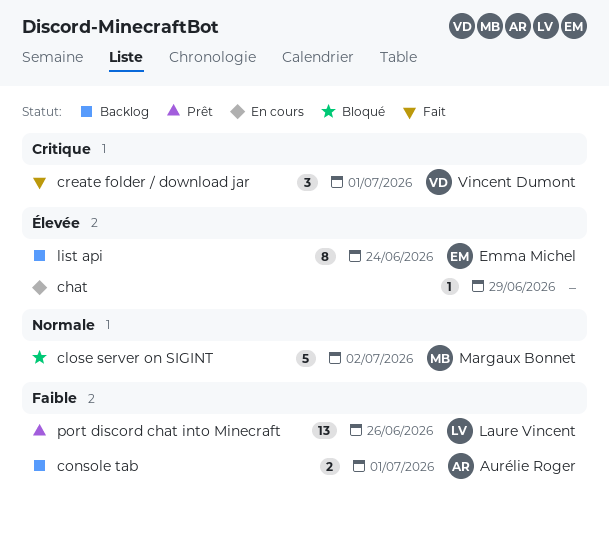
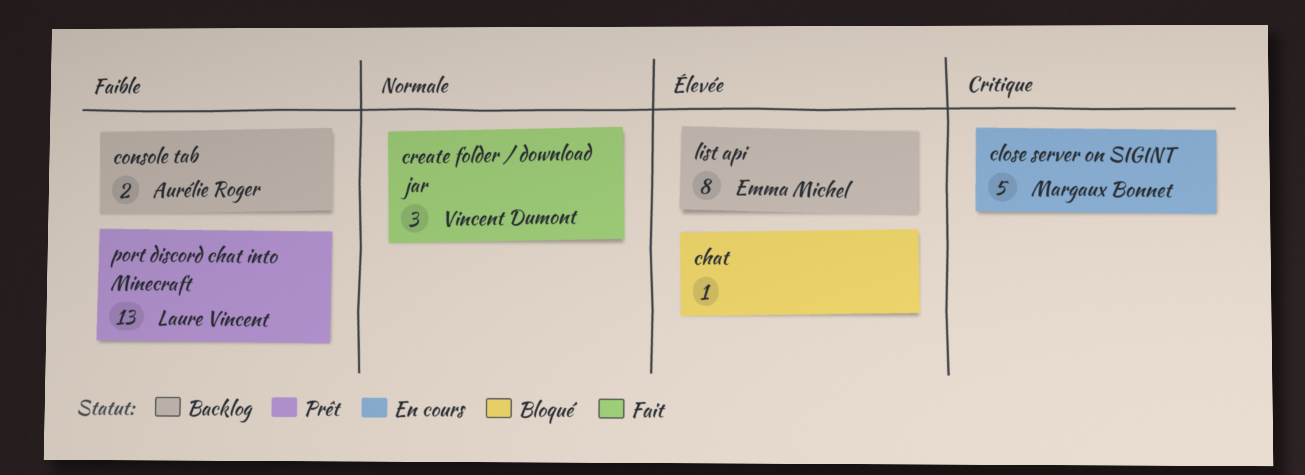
chat, status: En cours -> Bloqué
close server on SIGINT, status: Bloqué -> En cours
close server on SIGINT, priority: Normale -> Critique
create folder / download jar, priority: Critique -> Normale

